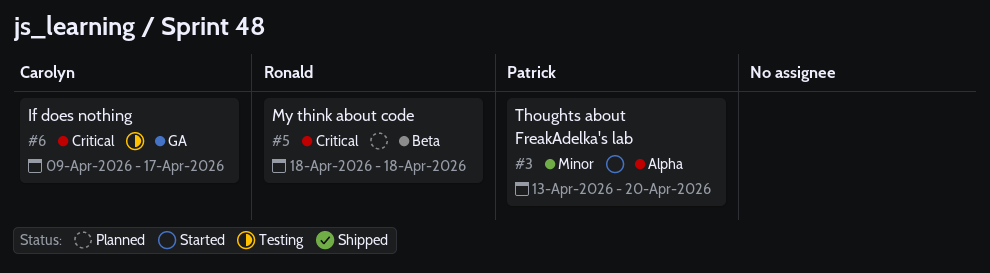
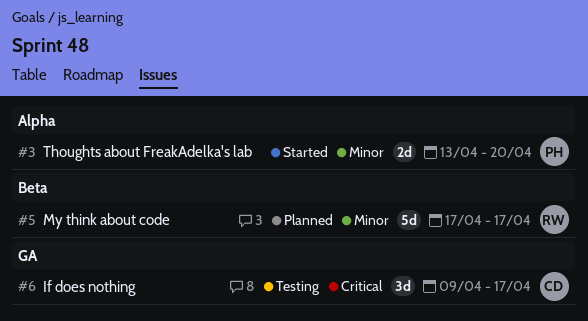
#5, priority: Critical -> Minor
#5, start: Apr 18 -> Apr 17
#5, due: Apr 18 -> Apr 17

